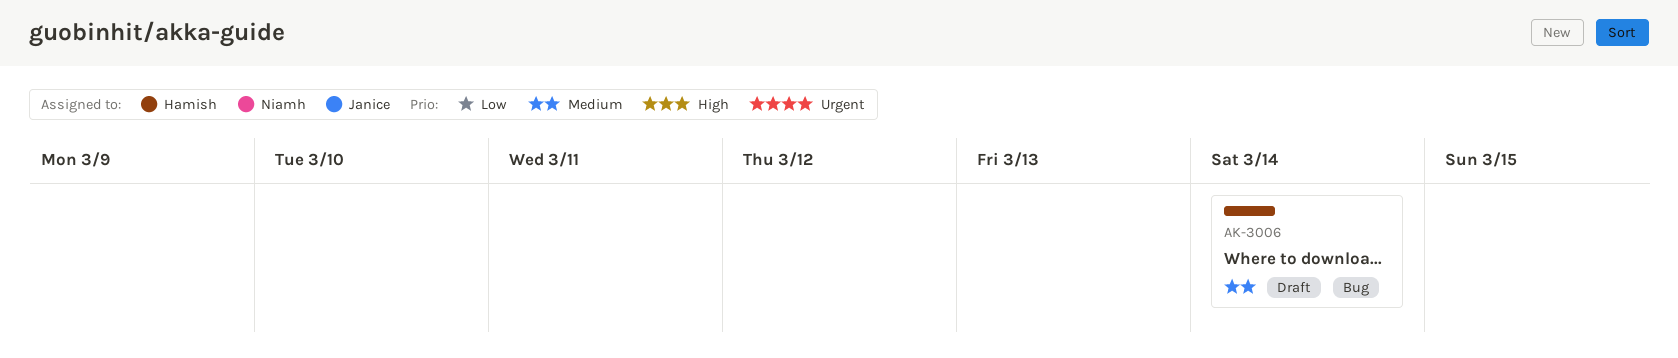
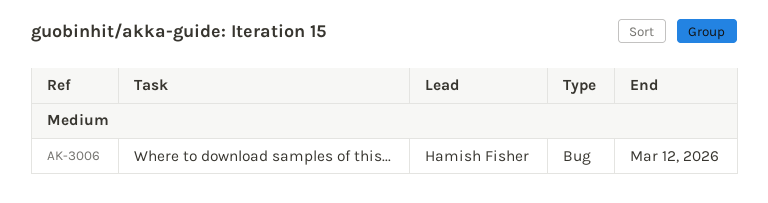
AK-3006, due: Mar 14 -> Mar 12

